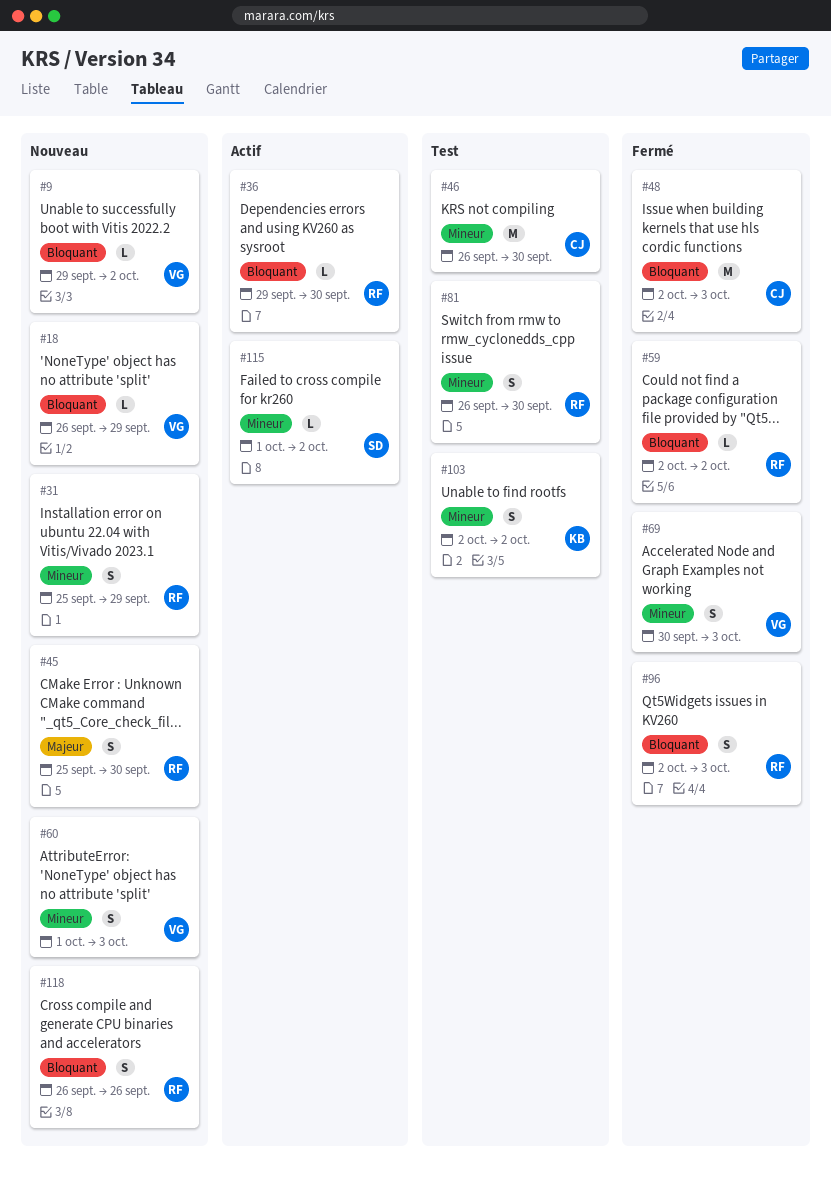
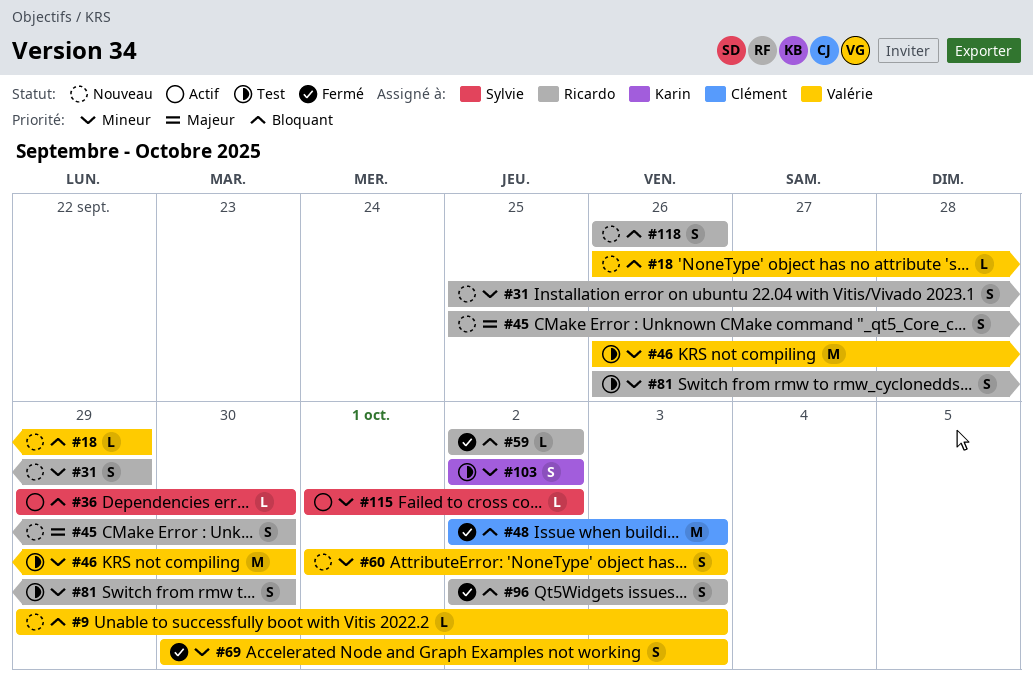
#9, due: Oct 2 -> Oct 3
#36, owner: Ricardo -> Sylvie
#46, owner: Clément -> Valérie

